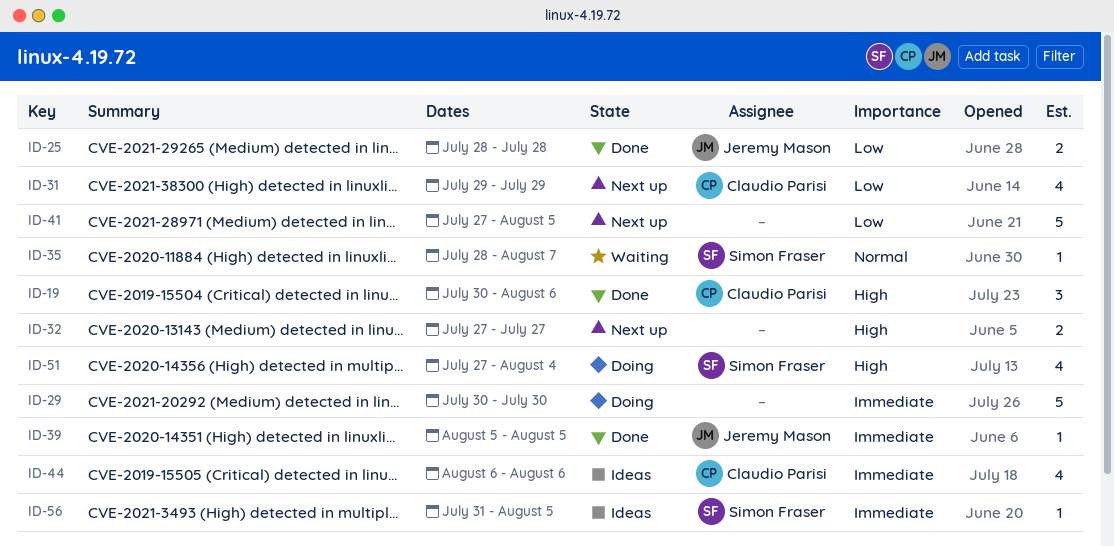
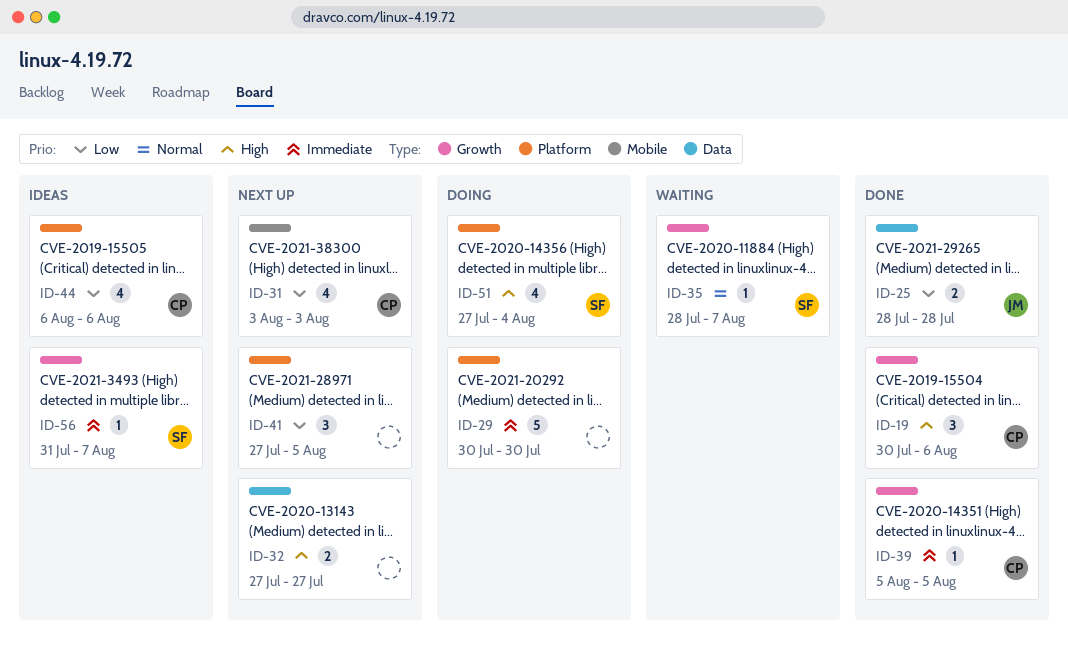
ID-31, start: Jul 29 -> Aug 3
ID-31, due: Jul 29 -> Aug 3
ID-39, owner: Jeremy Mason -> Claudio Parisi
ID-41, estimate: 5 -> 3
ID-44, priority: Immediate -> Low
ID-56, due: Aug 5 -> Aug 7

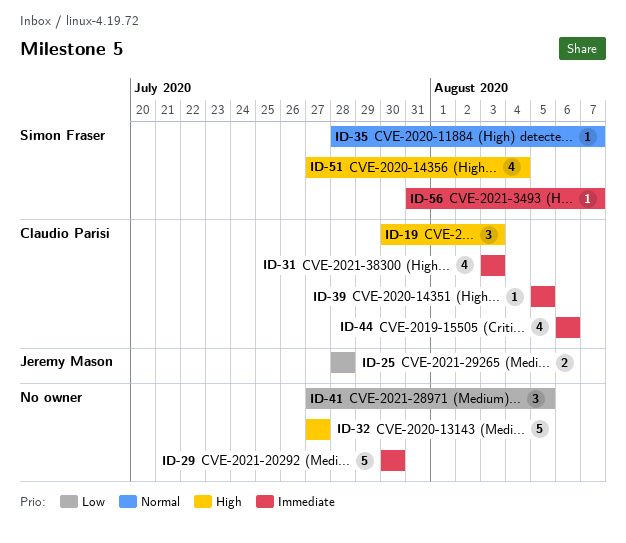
ID-19, due: Aug 6 -> Aug 3
ID-31, priority: Low -> Immediate
ID-32, estimate: 2 -> 5
ID-44, priority: Low -> Immediate

